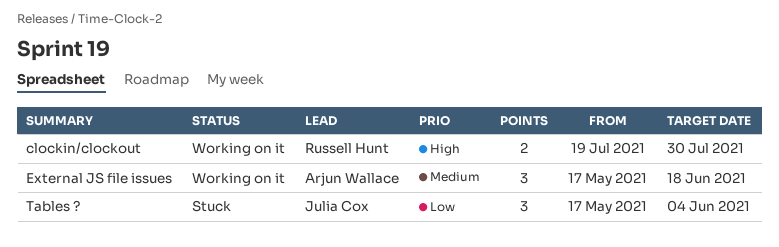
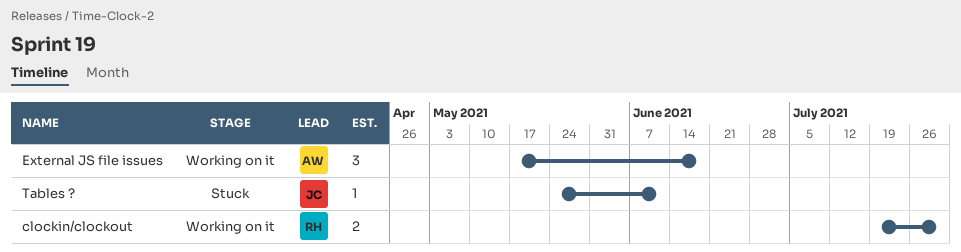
Tables ?, estimate: 3 -> 1
Tables ?, start: May 17 -> May 24
Tables ?, due: Jun 4 -> Jun 11

